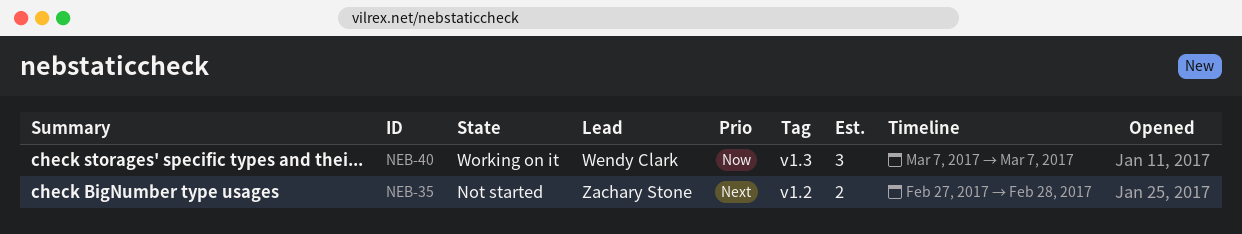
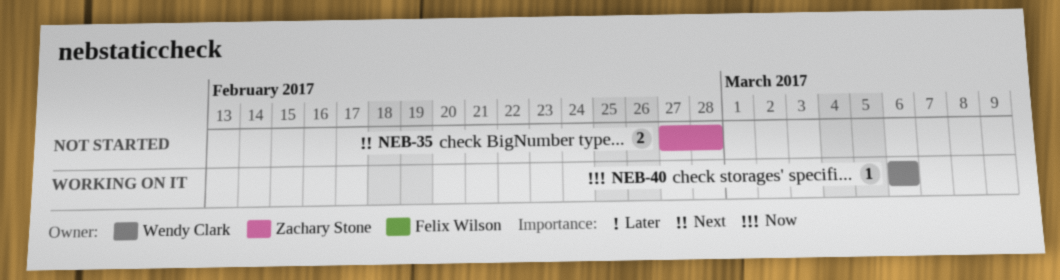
NEB-40, estimate: 3 -> 1
NEB-40, start: Mar 7 -> Mar 6
NEB-40, due: Mar 7 -> Mar 6

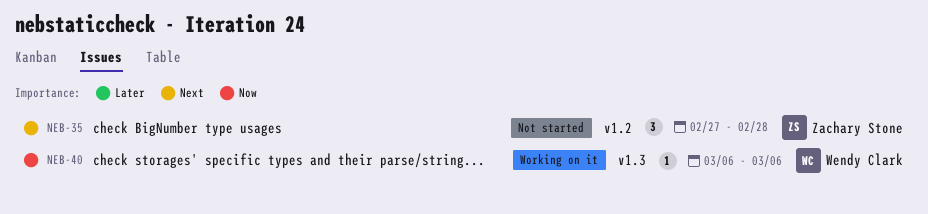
NEB-35, estimate: 2 -> 3

